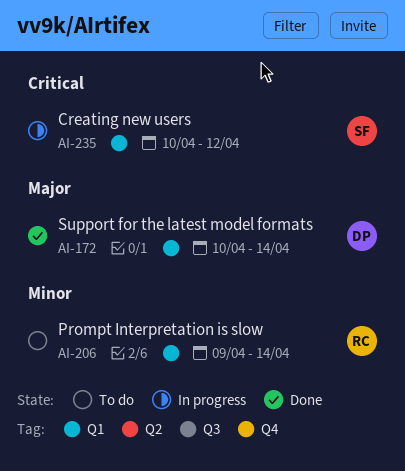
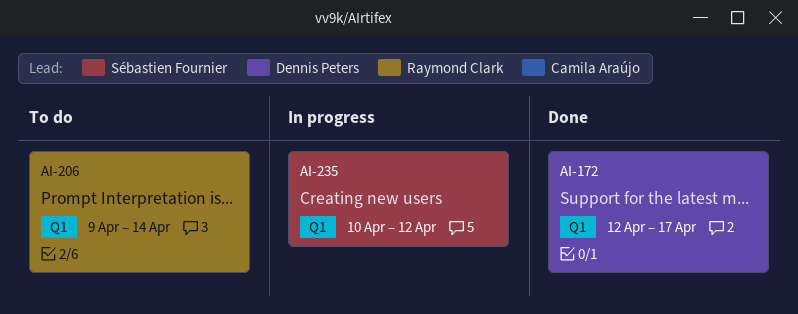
AI-172, start: Apr 10 -> Apr 12
AI-172, due: Apr 14 -> Apr 17

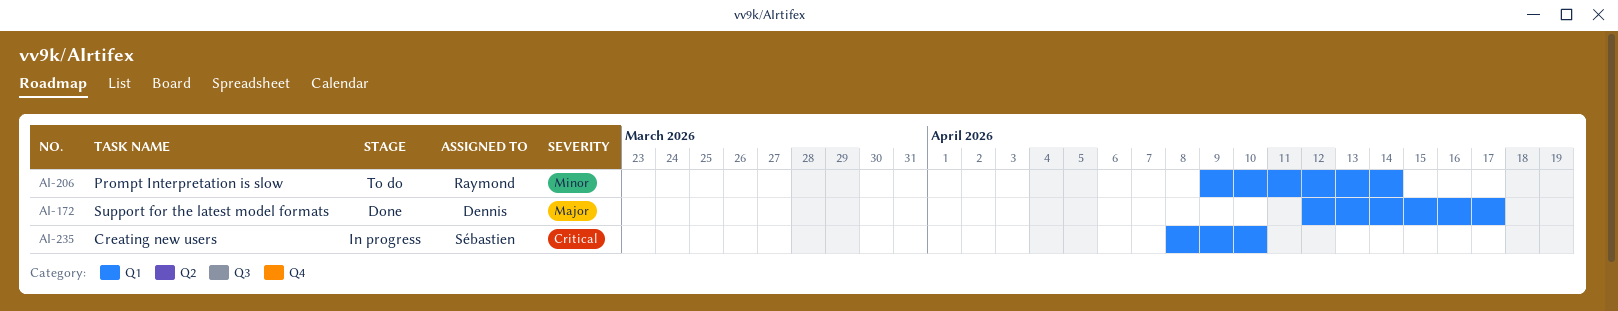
AI-235, start: Apr 10 -> Apr 8
AI-235, due: Apr 12 -> Apr 10

